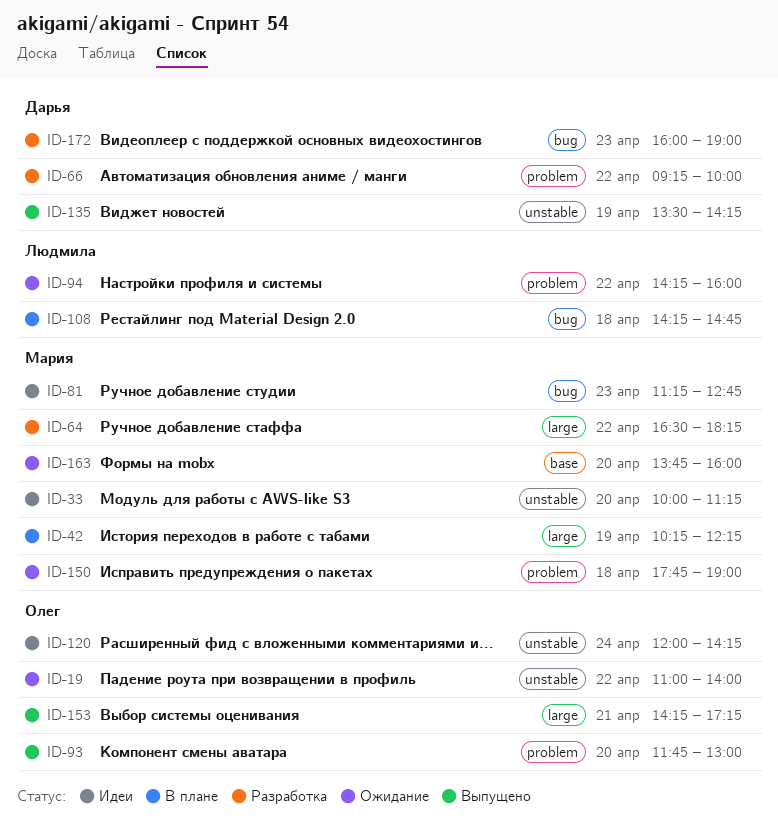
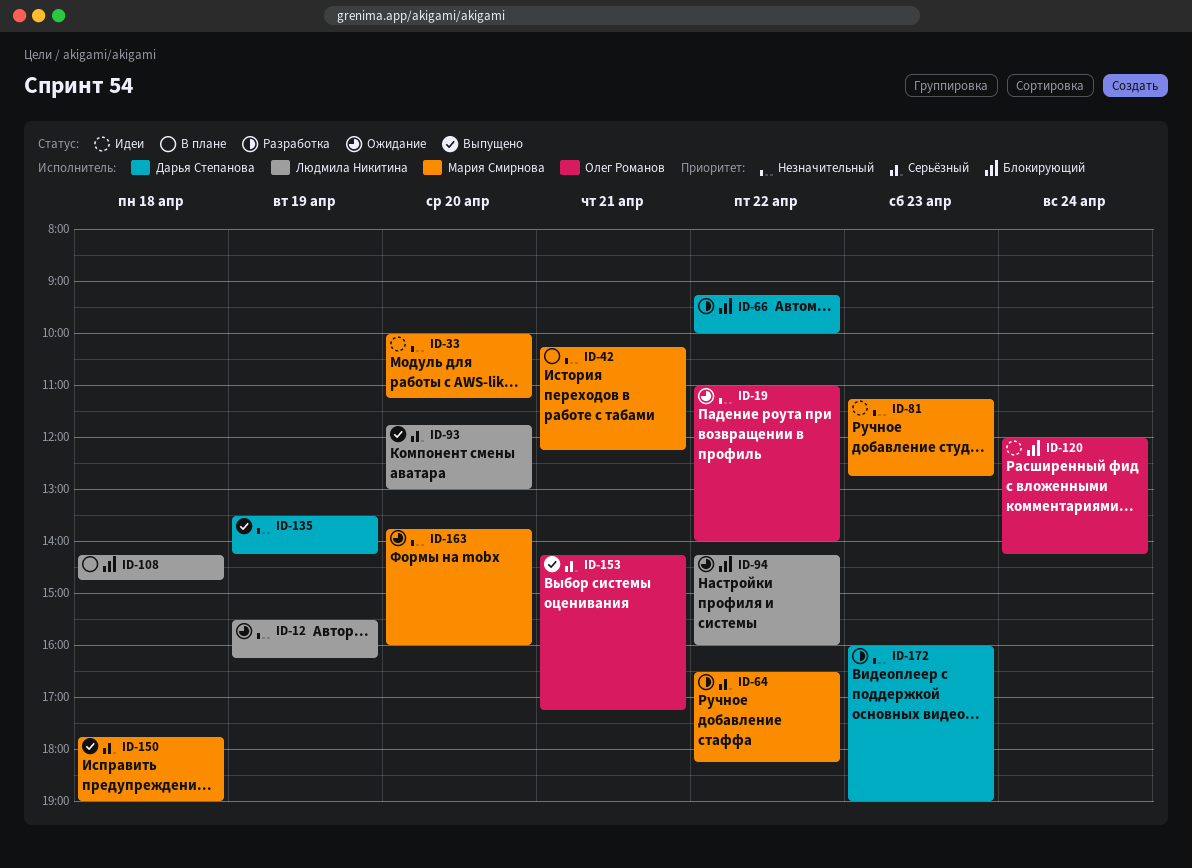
ID-12: none -> present
ID-42, day: Apr 19 -> Apr 21
ID-93, owner: Олег Романов -> Людмила Никитина
ID-150, status: Ожидание -> Выпущено

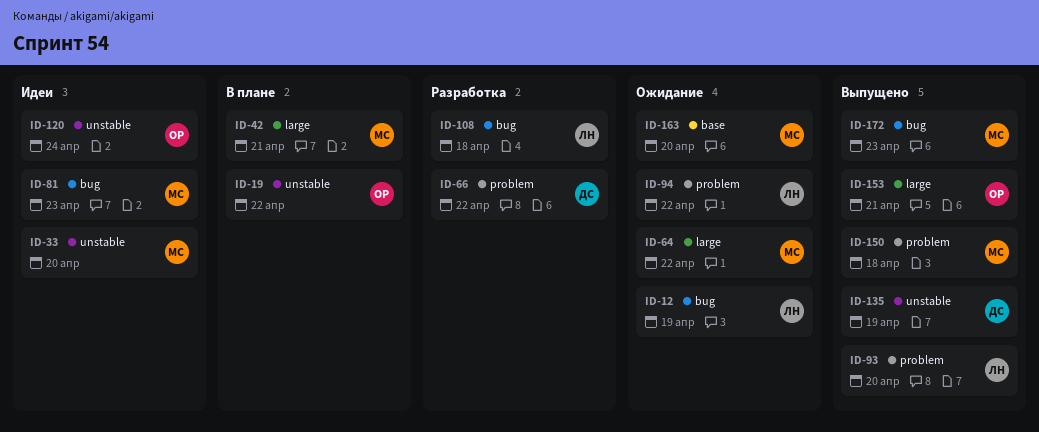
ID-19, status: Ожидание -> В плане
ID-64, status: Разработка -> Ожидание
ID-108, status: В плане -> Разработка
ID-172, status: Разработка -> Выпущено
ID-172, owner: Дарья Степанова -> Мария Смирнова

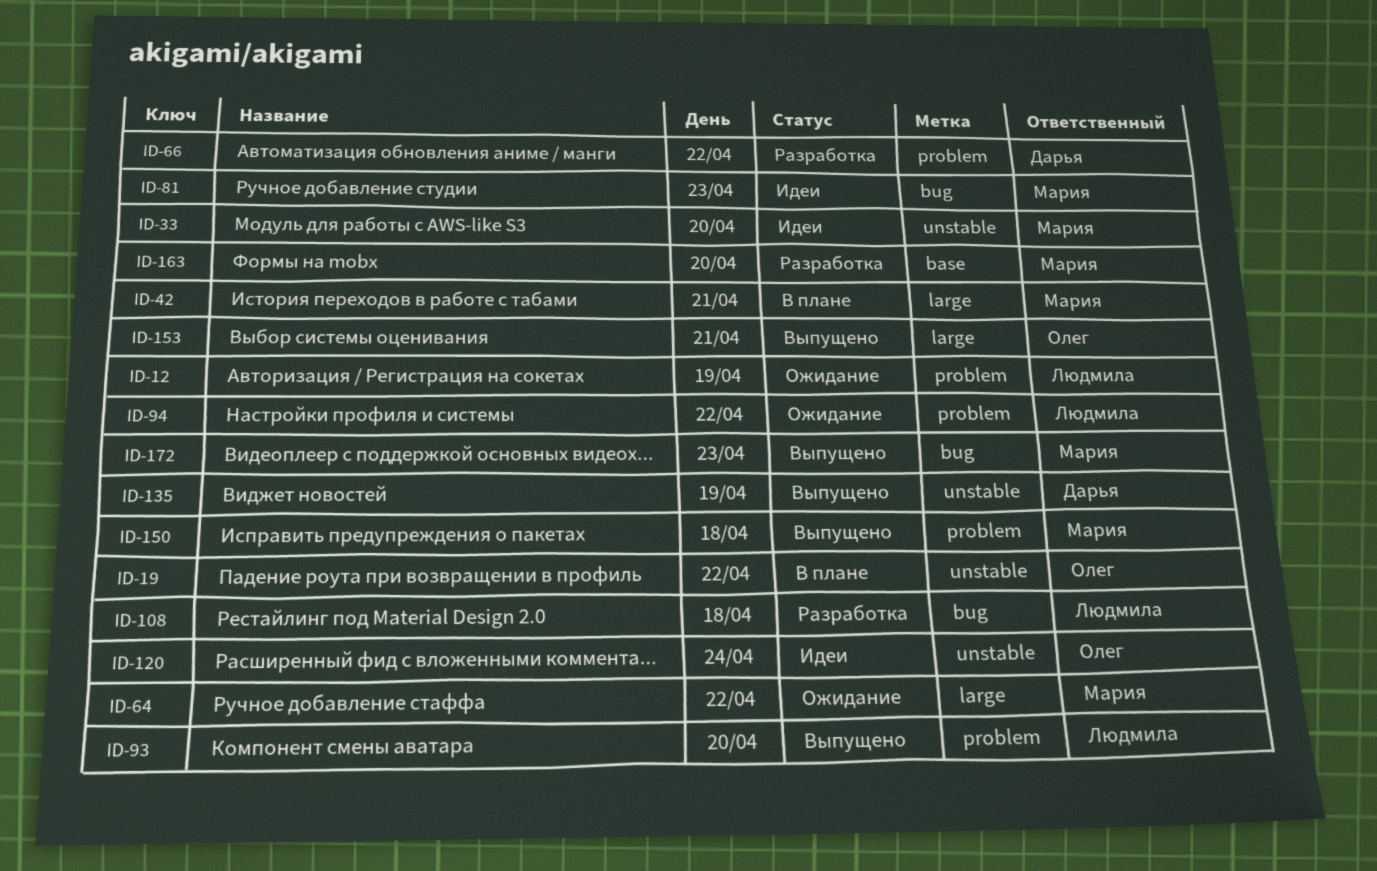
ID-12, label: bug -> problem
ID-163, status: Ожидание -> Разработка

